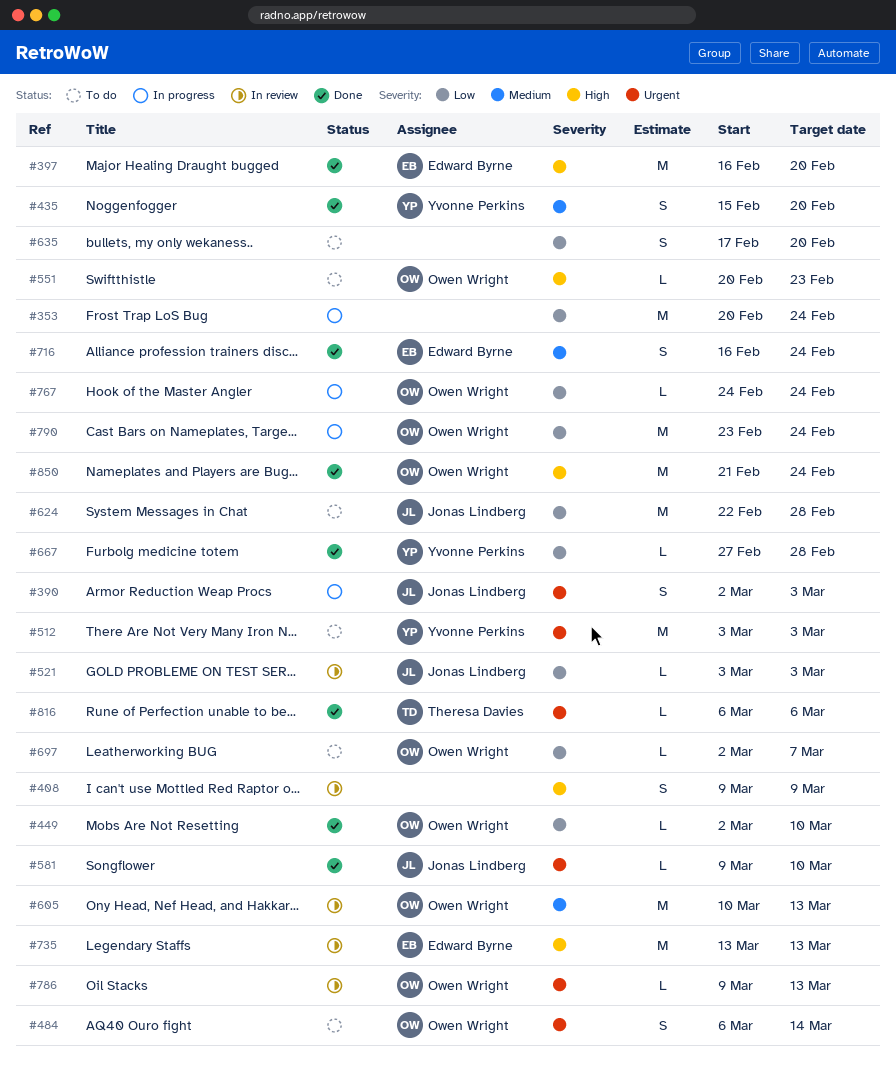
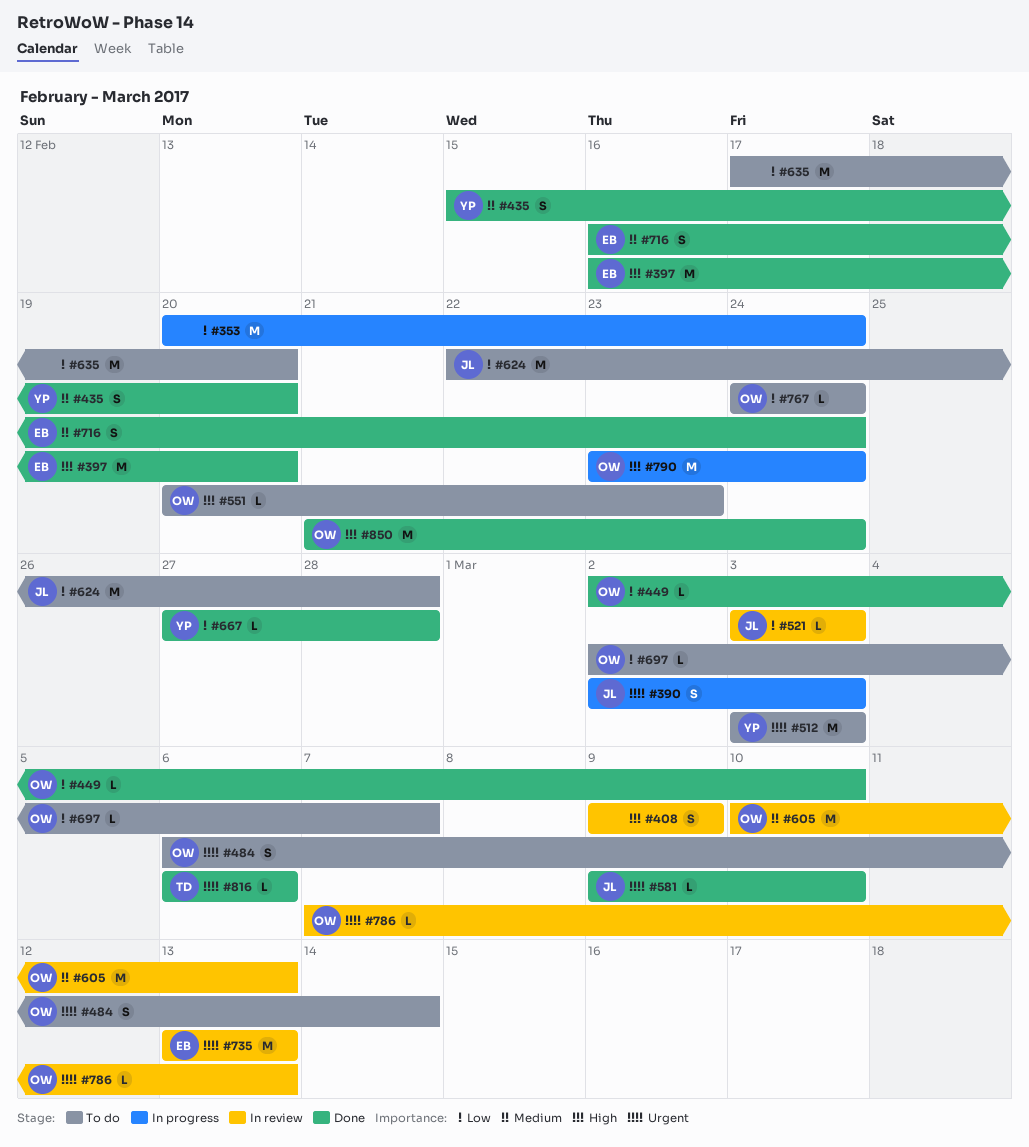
#635, estimate: S -> M
#735, priority: High -> Urgent
#767, status: In progress -> To do
#786, start: Mar 9 -> Mar 7
#790, priority: Low -> High

